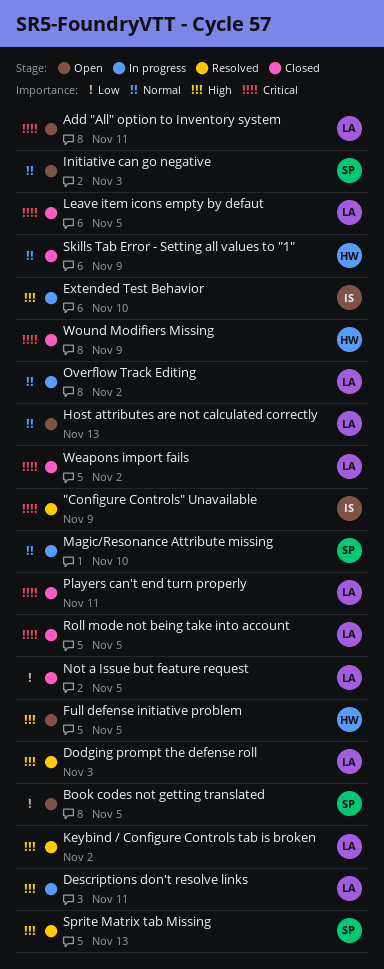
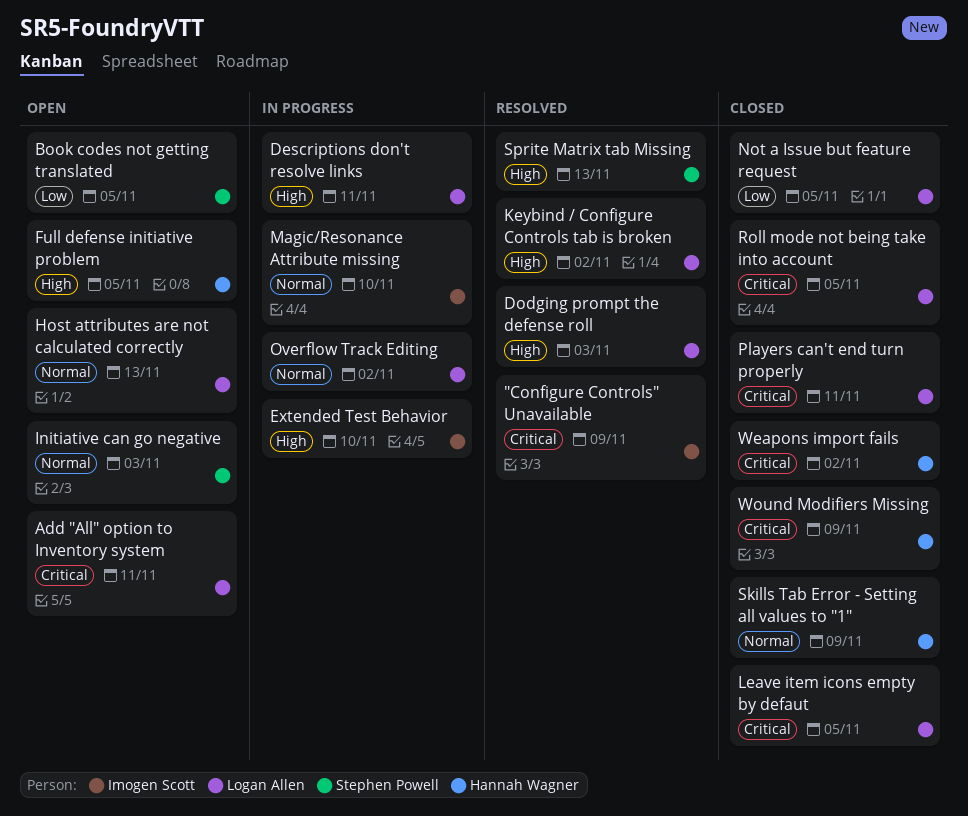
Magic/Resonance Attribute missing, owner: Stephen Powell -> Imogen Scott
Weapons import fails, owner: Logan Allen -> Hannah Wagner

